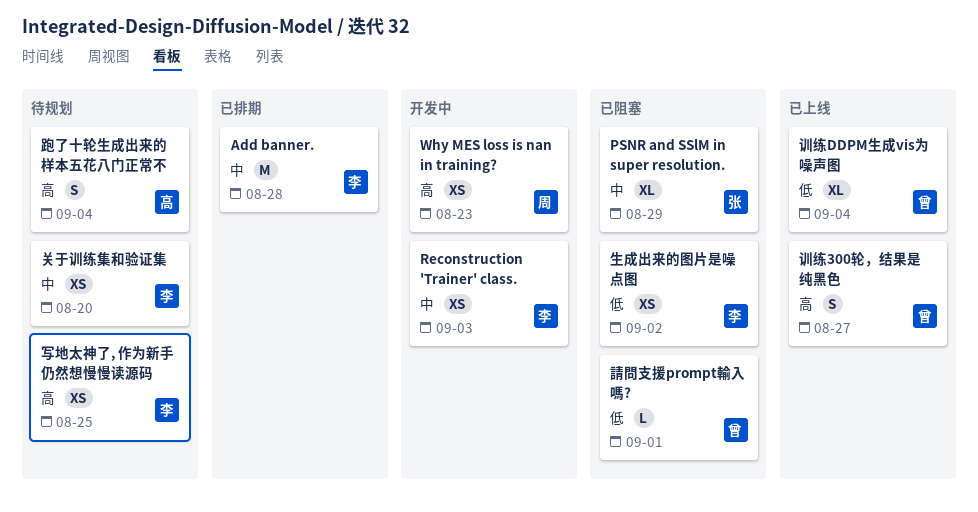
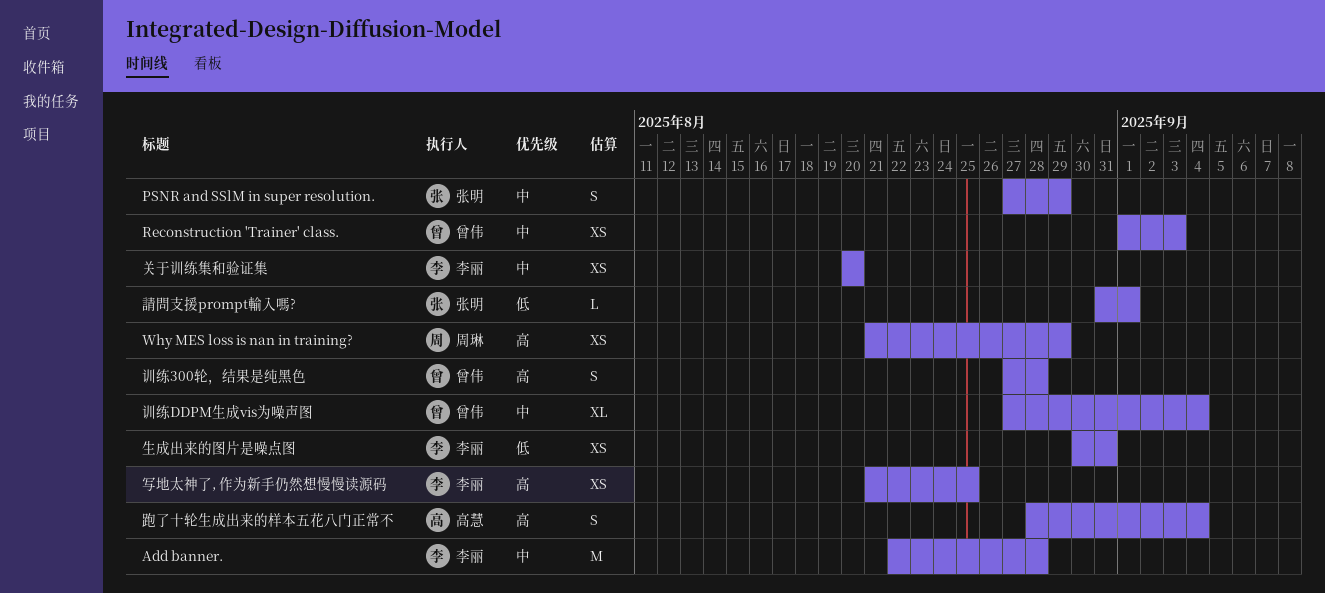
PSNR and SSlM in super resolution., estimate: XL -> S
Reconstruction 'Trainer' class., owner: 李丽 -> 曾伟
Why MES loss is nan in training?, due: Aug 23 -> Aug 29
生成出来的图片是噪点图, due: Sep 2 -> Aug 31
請問支援prompt輸入嗎?, owner: 曾伟 -> 张明
训练300轮，结果是纯黑色, due: Aug 27 -> Aug 28
训练DDPM生成vis为噪声图, priority: 低 -> 中

